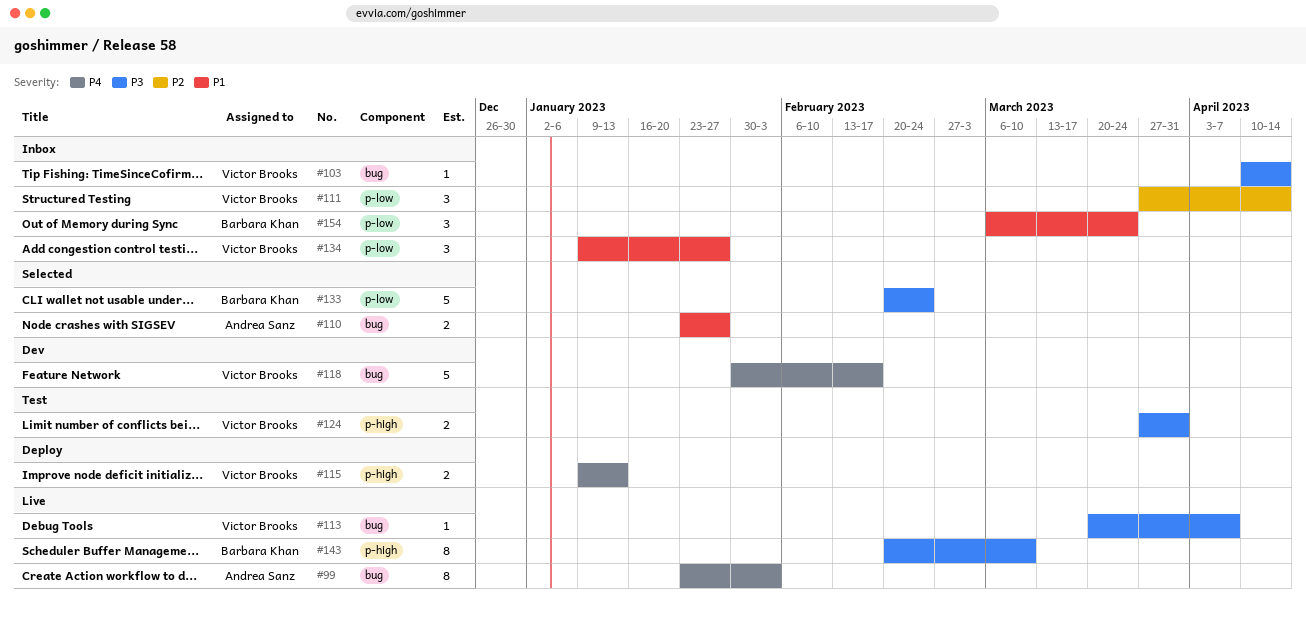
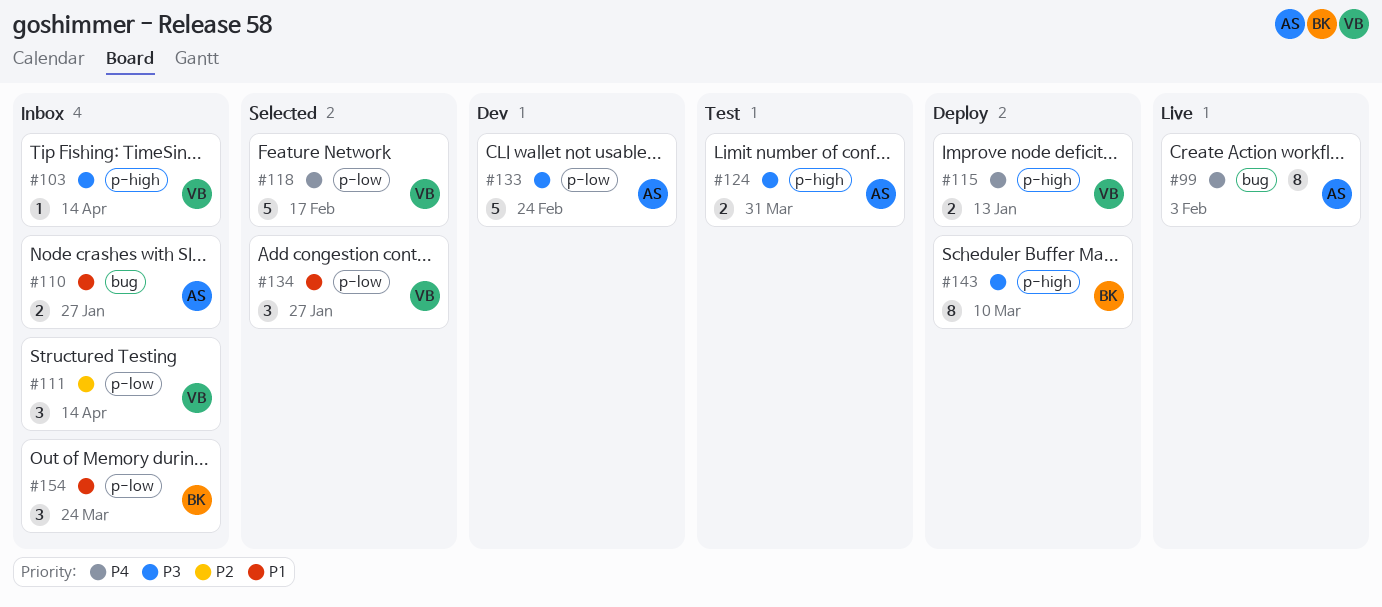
#103, label: bug -> p-high
#110, status: Selected -> Inbox
#113: present -> none
#118, status: Dev -> Selected
#118, label: bug -> p-low
#124, owner: Victor Brooks -> Andrea Sanz
#133, status: Selected -> Dev
#133, owner: Barbara Khan -> Andrea Sanz
#134, status: Inbox -> Selected
#143, status: Live -> Deploy

